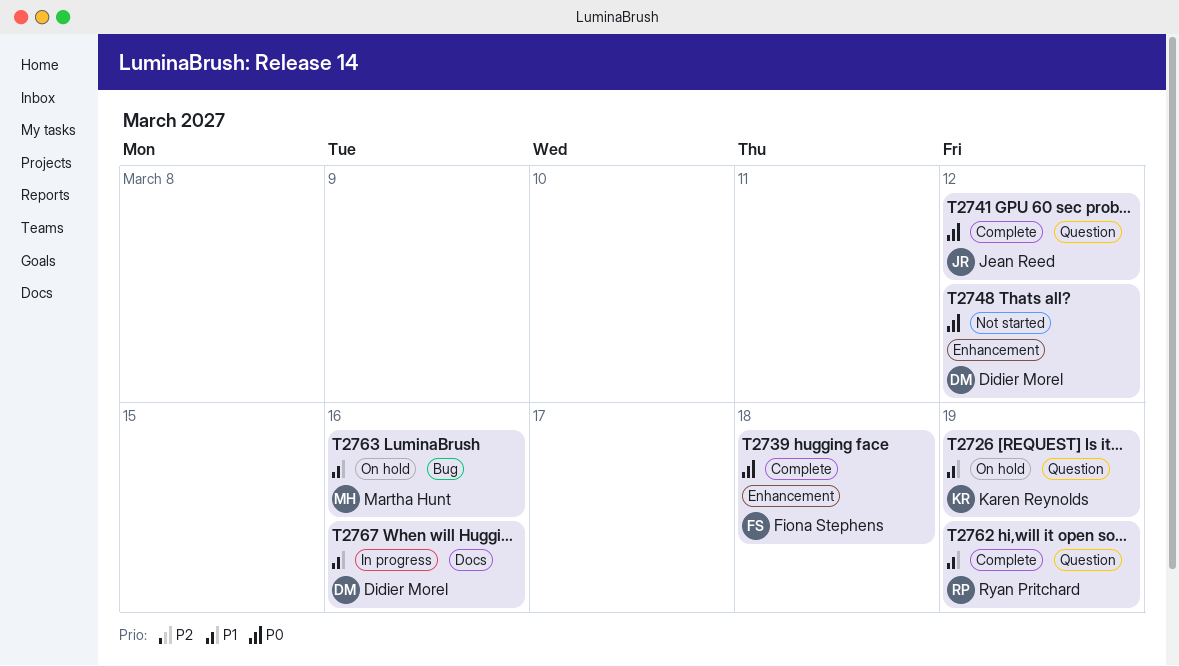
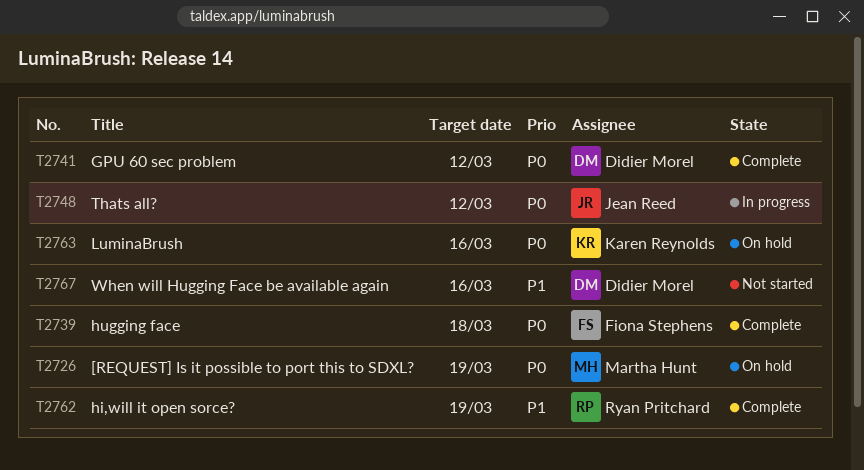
T2726, owner: Karen Reynolds -> Martha Hunt
T2726, priority: P1 -> P0
T2741, owner: Jean Reed -> Didier Morel
T2748, status: Not started -> In progress
T2748, owner: Didier Morel -> Jean Reed
T2763, owner: Martha Hunt -> Karen Reynolds
T2763, priority: P1 -> P0
T2767, status: In progress -> Not started

